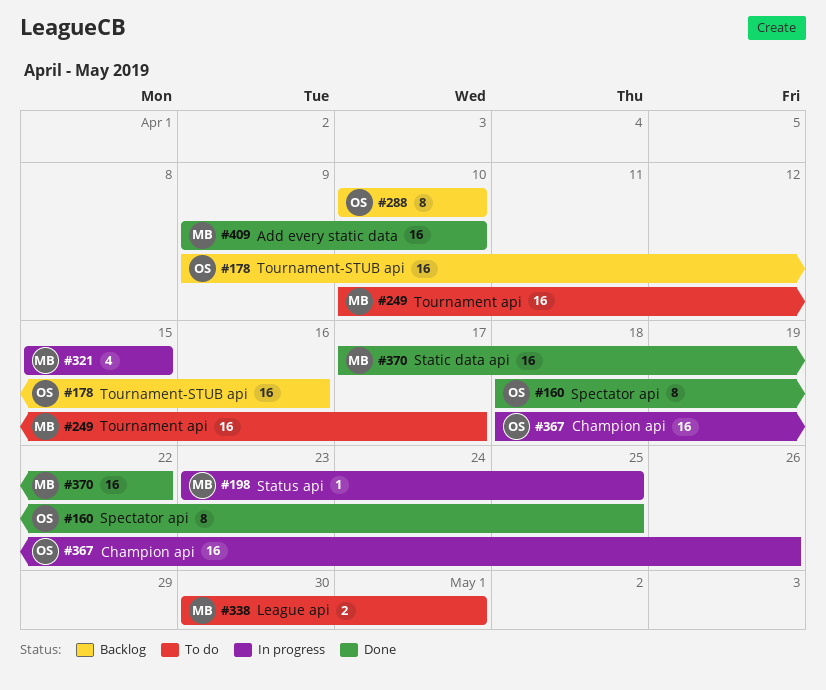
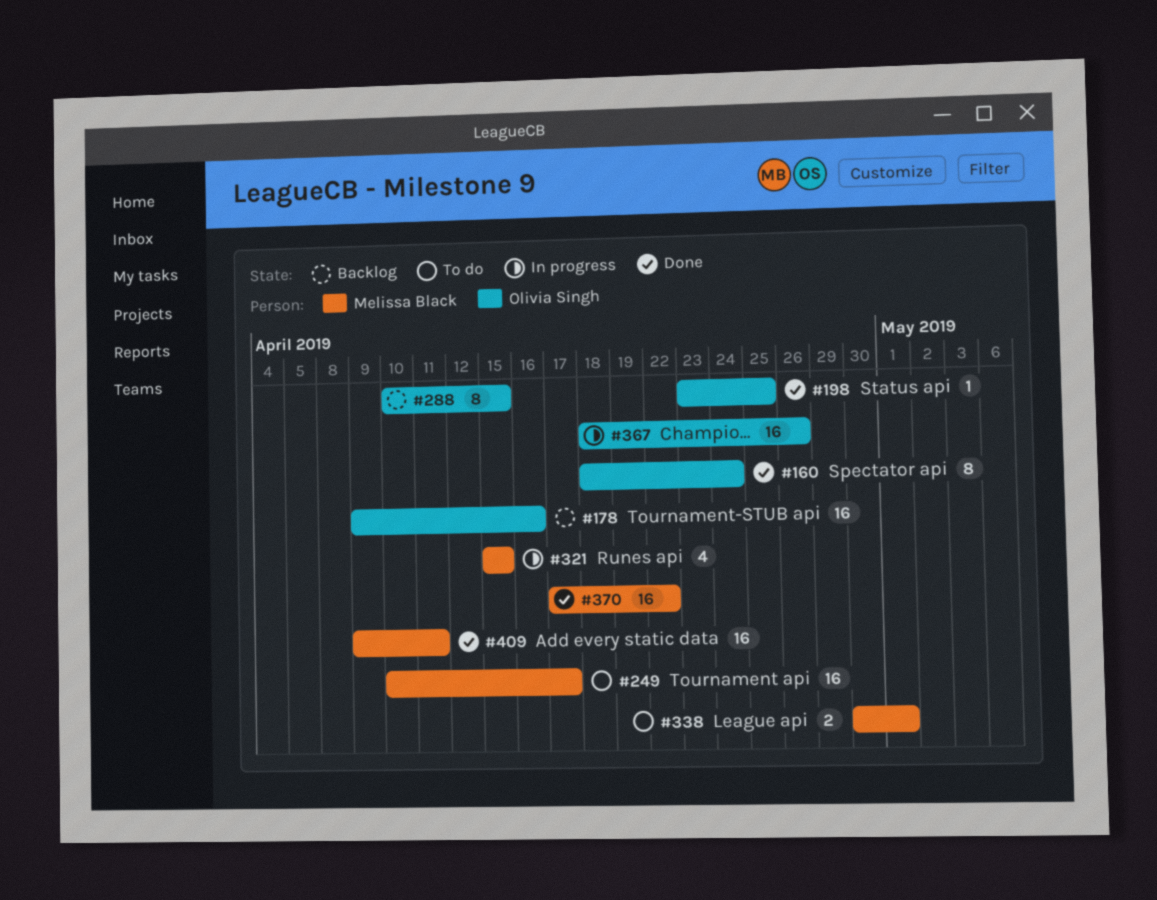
#160, due: Apr 25 -> Apr 24
#198, status: In progress -> Done
#198, owner: Melissa Black -> Olivia Singh
#288, due: Apr 10 -> Apr 15
#409, due: Apr 10 -> Apr 11

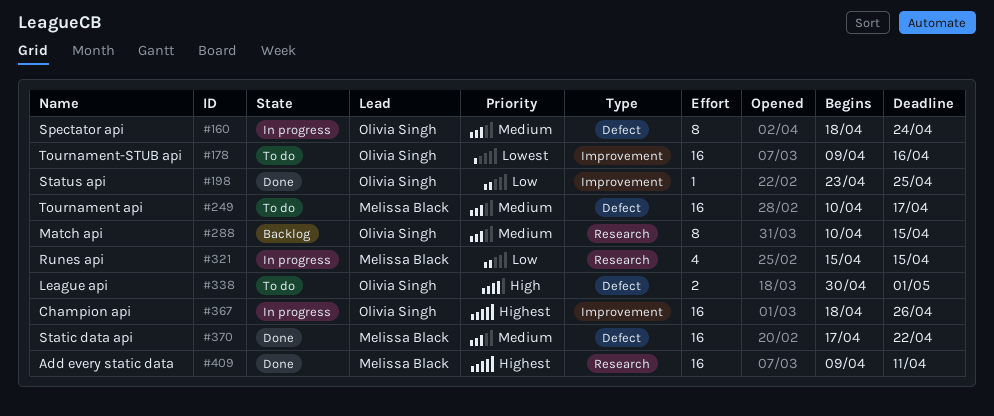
#160, status: Done -> In progress
#178, status: Backlog -> To do
#338, owner: Melissa Black -> Olivia Singh

